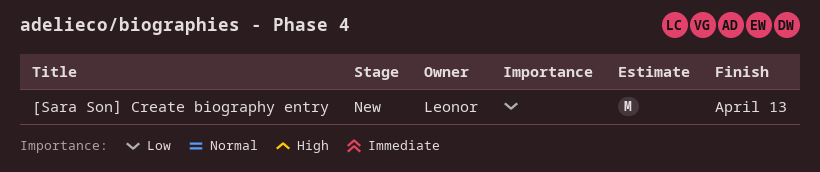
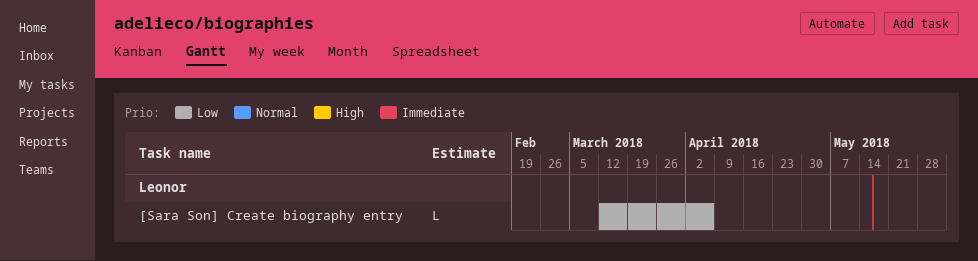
[Sara Son] Create biography entry, estimate: M -> L
[Sara Son] Create biography entry, due: Apr 13 -> Apr 6

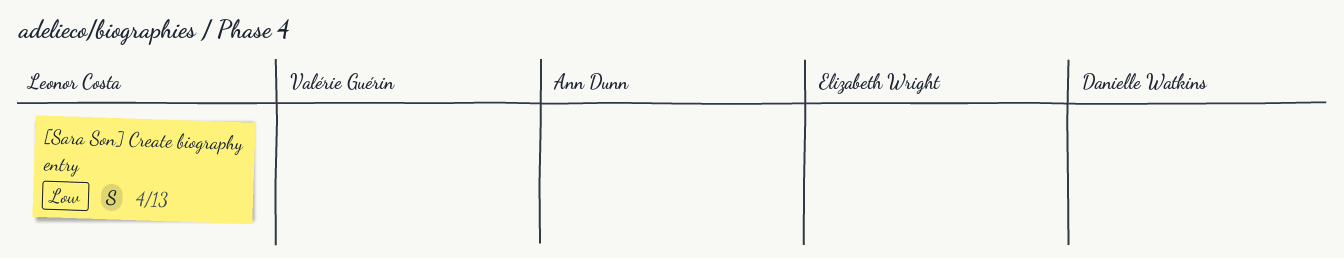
[Sara Son] Create biography entry, estimate: L -> S
[Sara Son] Create biography entry, due: Apr 6 -> Apr 13

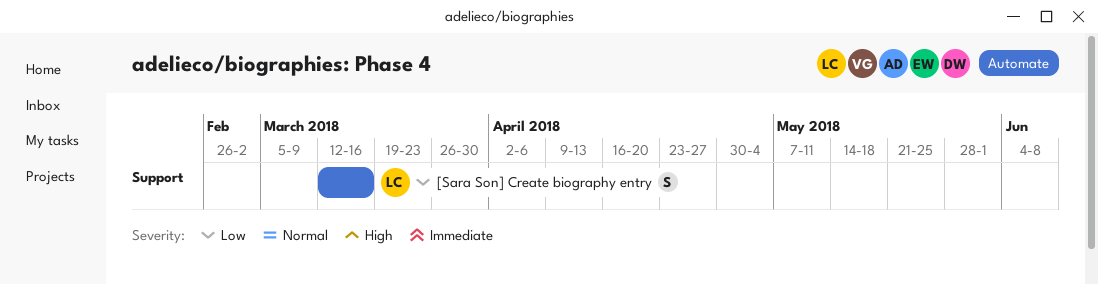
[Sara Son] Create biography entry, due: Apr 13 -> Mar 16

